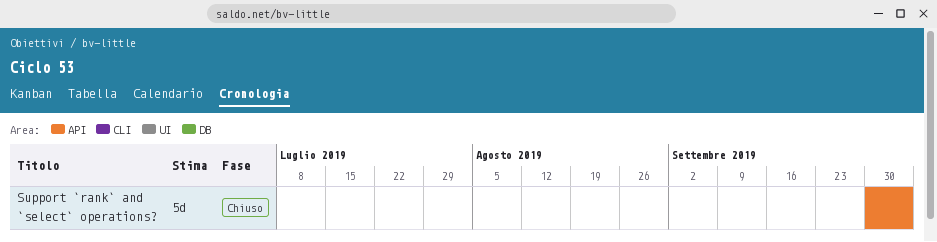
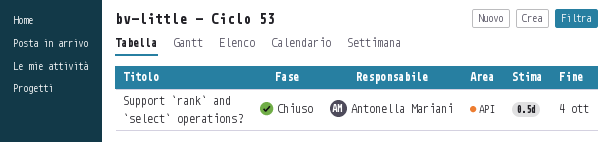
Support `rank` and `select` operations?, estimate: 5d -> 0.5d

